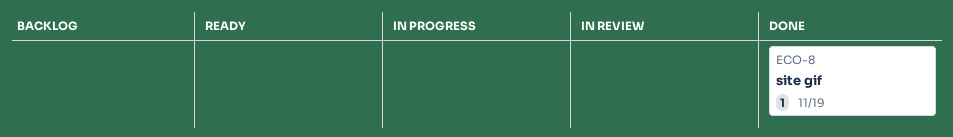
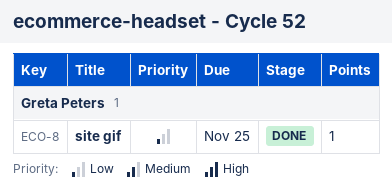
ECO-8, due: Nov 19 -> Nov 25

